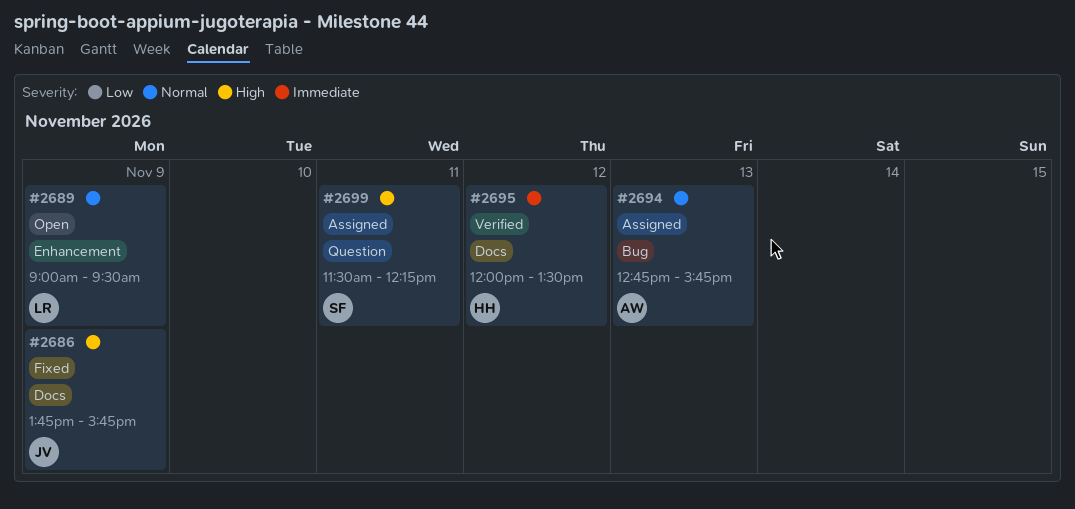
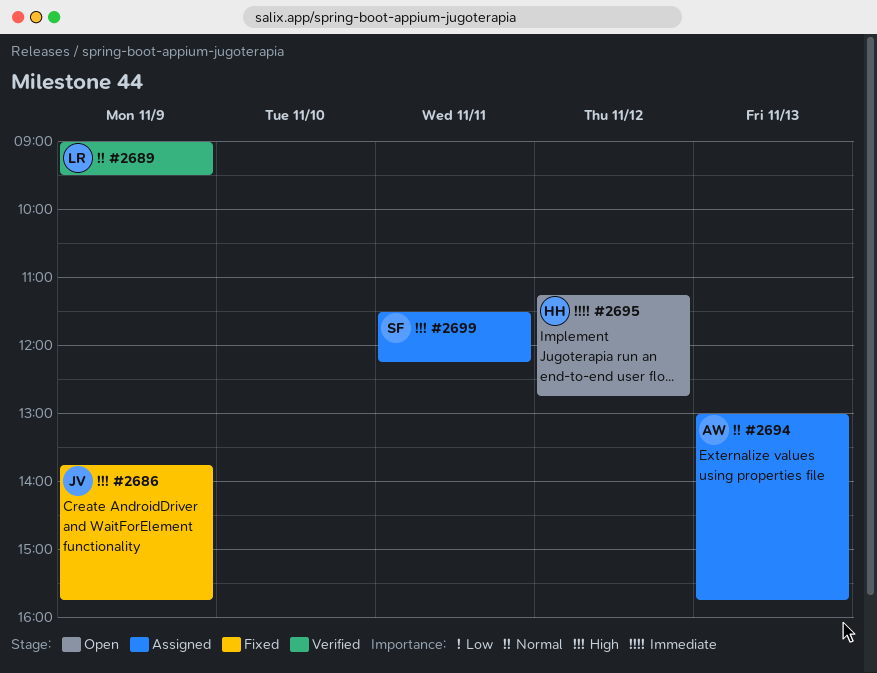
#2689, status: Open -> Verified
#2694, begins: 12:45 -> 13:00
#2695, status: Verified -> Open
#2695, begins: 12:00 -> 11:15
#2695, ends: 13:30 -> 12:45

